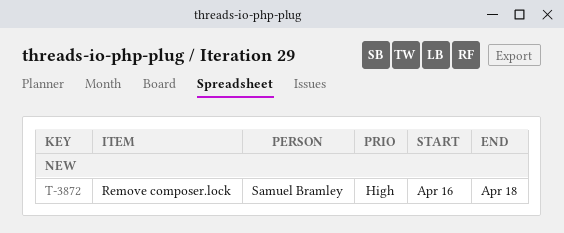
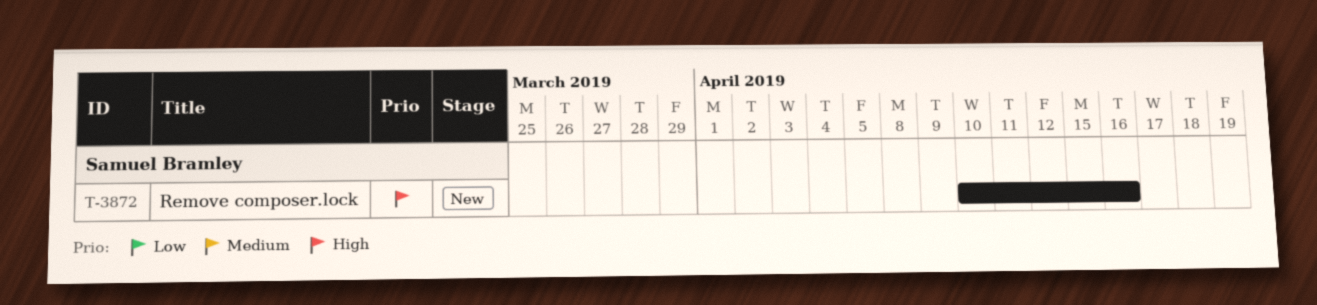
T-3872, start: Apr 16 -> Apr 10
T-3872, due: Apr 18 -> Apr 16

